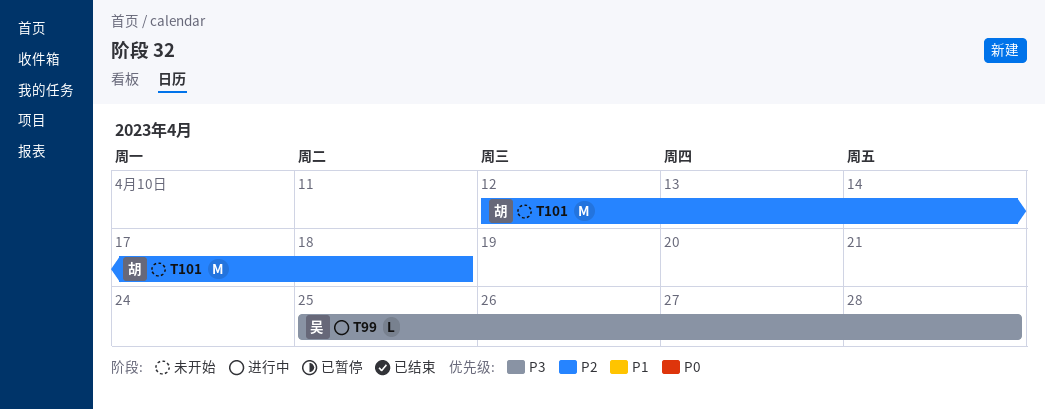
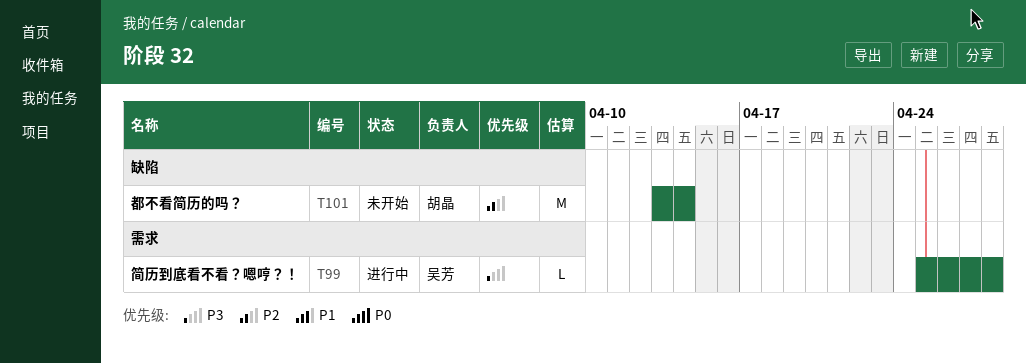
T101, start: Apr 12 -> Apr 13
T101, due: Apr 18 -> Apr 14

